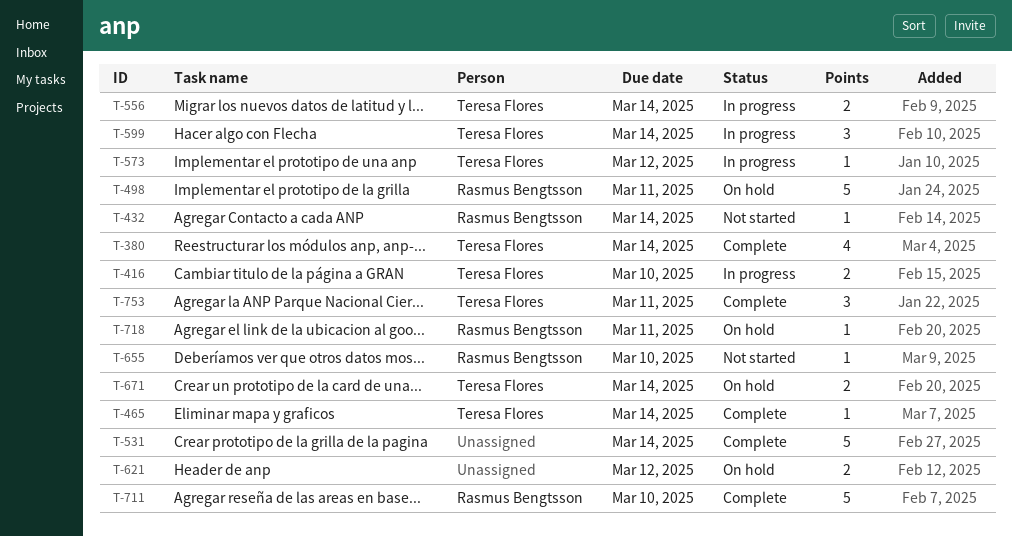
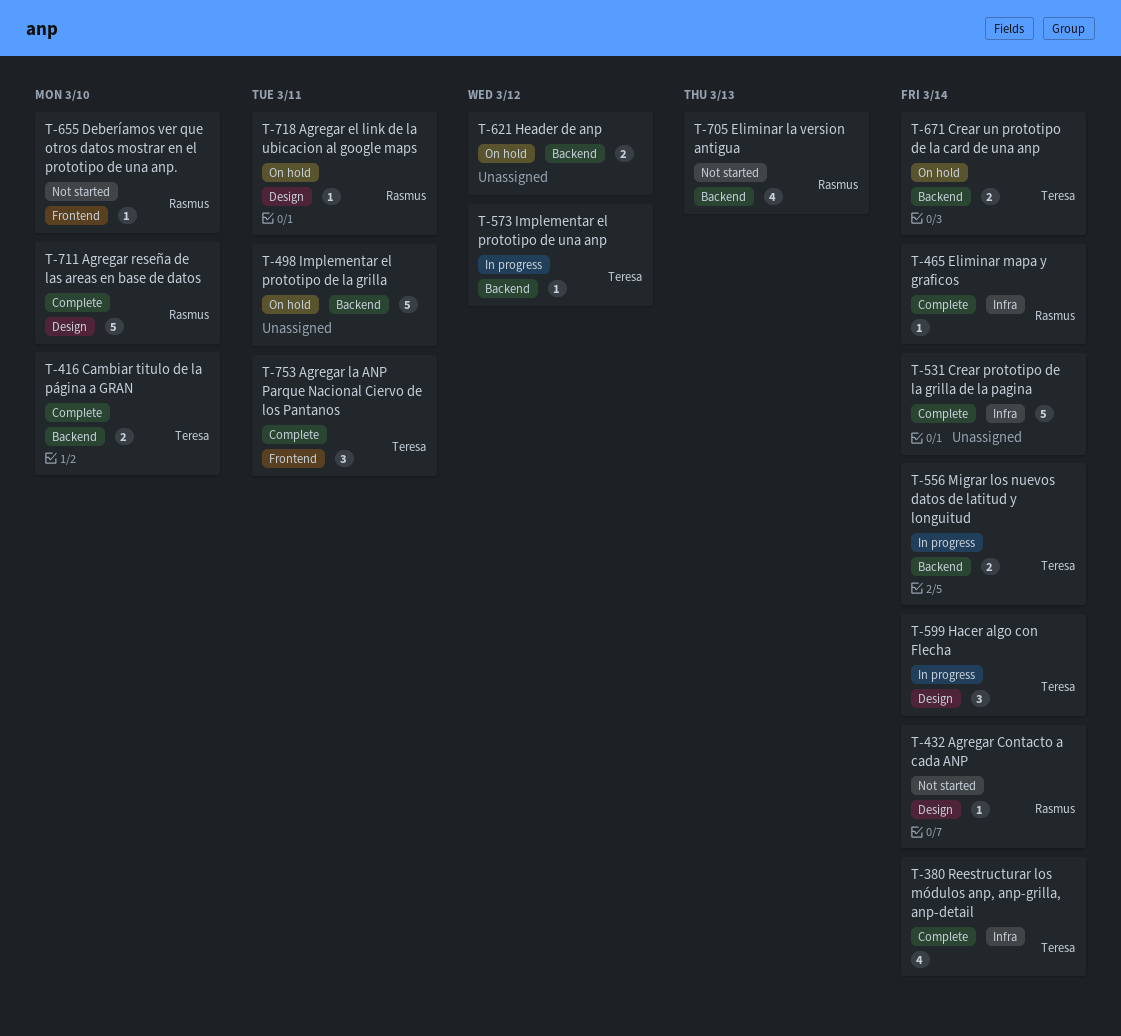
T-416, status: In progress -> Complete
T-465, owner: Teresa Flores -> Rasmus Bengtsson
T-498, owner: Rasmus Bengtsson -> none
T-705: none -> present

